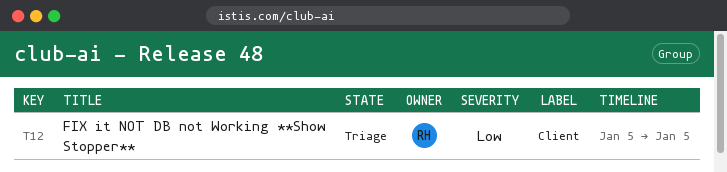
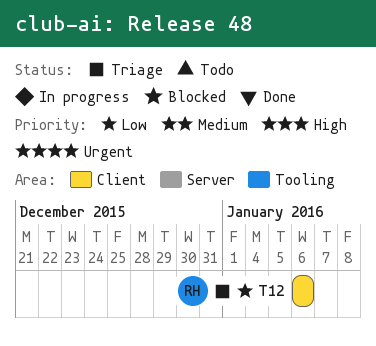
T12, start: Jan 5 -> Jan 6
T12, due: Jan 5 -> Jan 6

